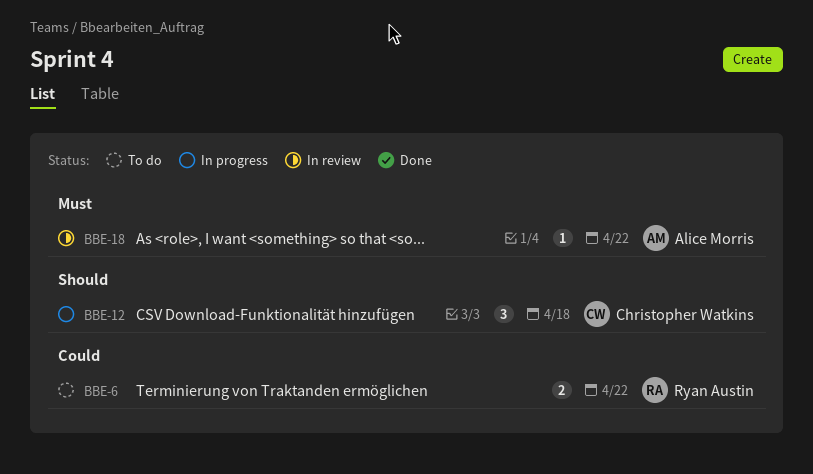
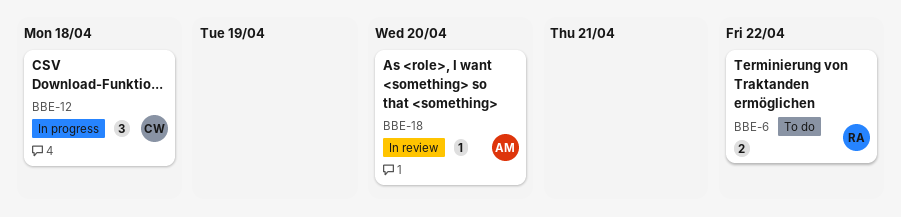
BBE-18, due: Apr 22 -> Apr 20

